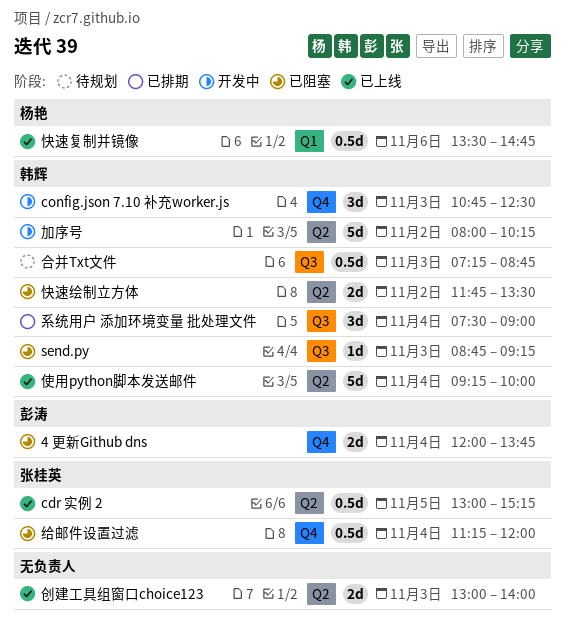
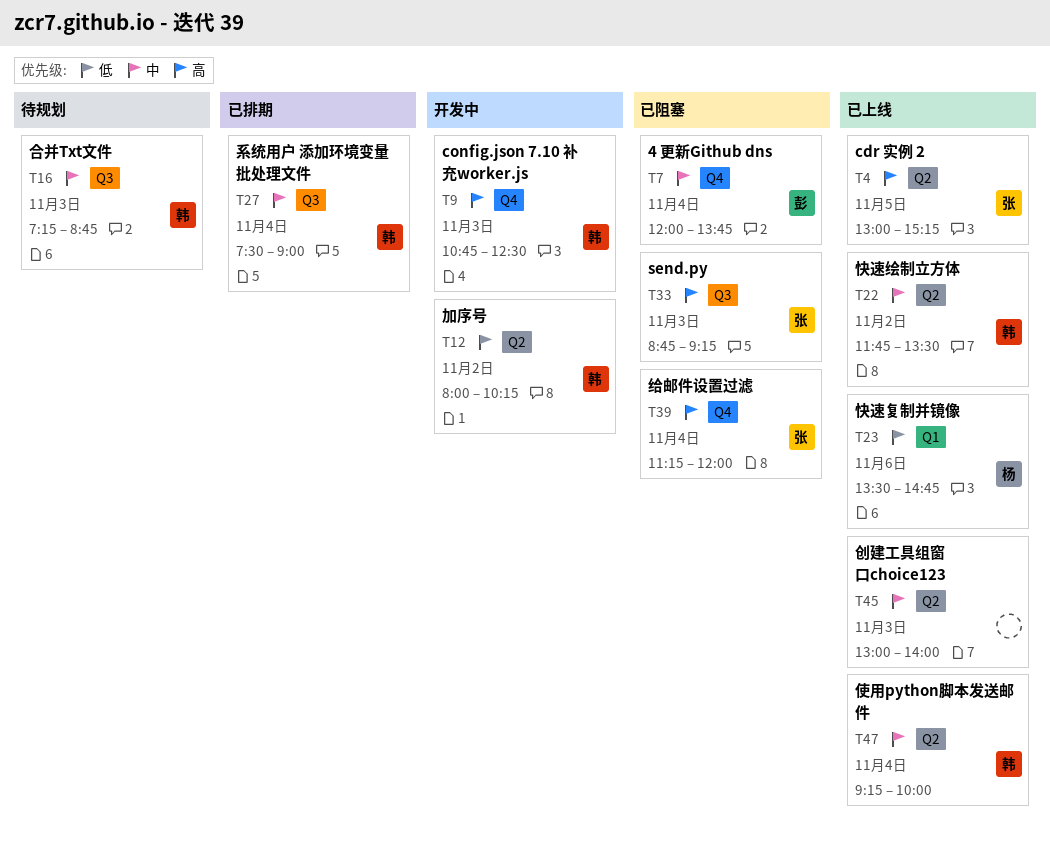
send.py, owner: 韩辉 -> 张桂英
快速绘制立方体, status: 已阻塞 -> 已上线

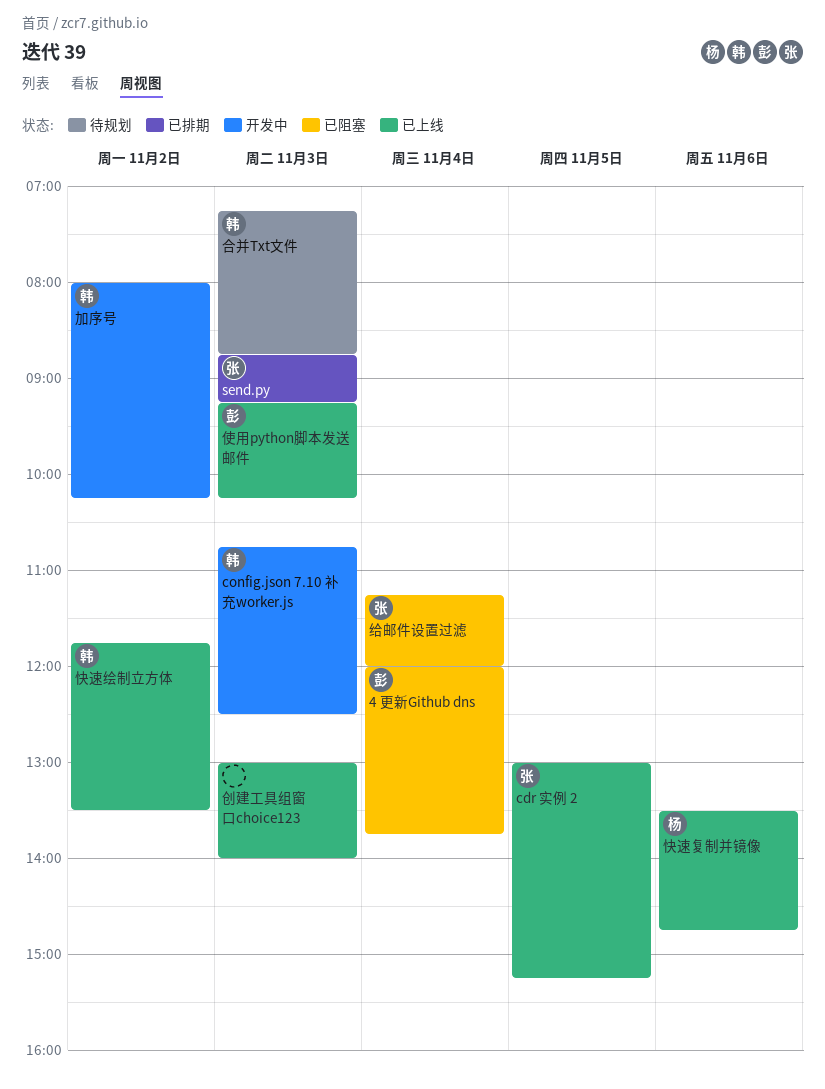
send.py, status: 已阻塞 -> 已排期
使用python脚本发送邮件, owner: 韩 -> 彭
使用python脚本发送邮件, day: Nov 4 -> Nov 3
使用python脚本发送邮件, ends: 10:00 -> 10:15
系统用户 添加环境变量 批处理文件: present -> none

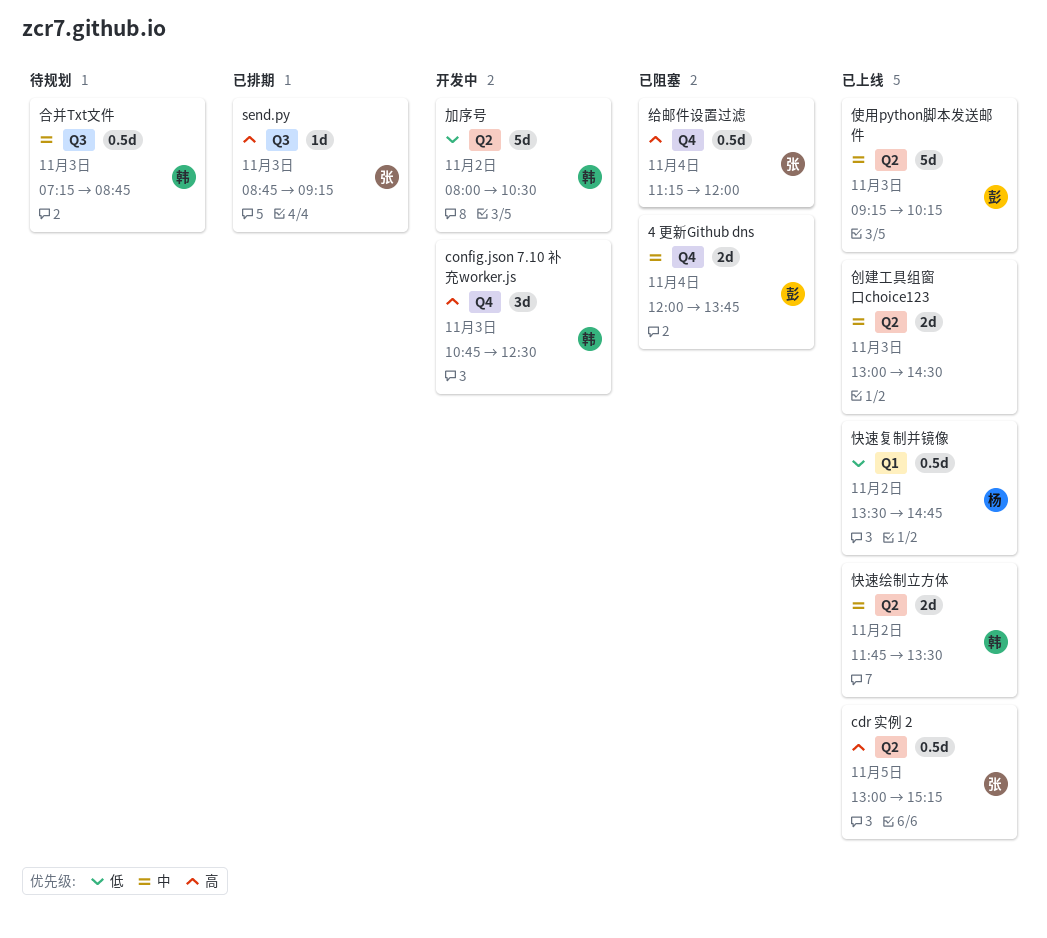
创建工具组窗口choice123, ends: 14:00 -> 14:30
加序号, ends: 10:15 -> 10:30
快速复制并镜像, day: Nov 6 -> Nov 2

